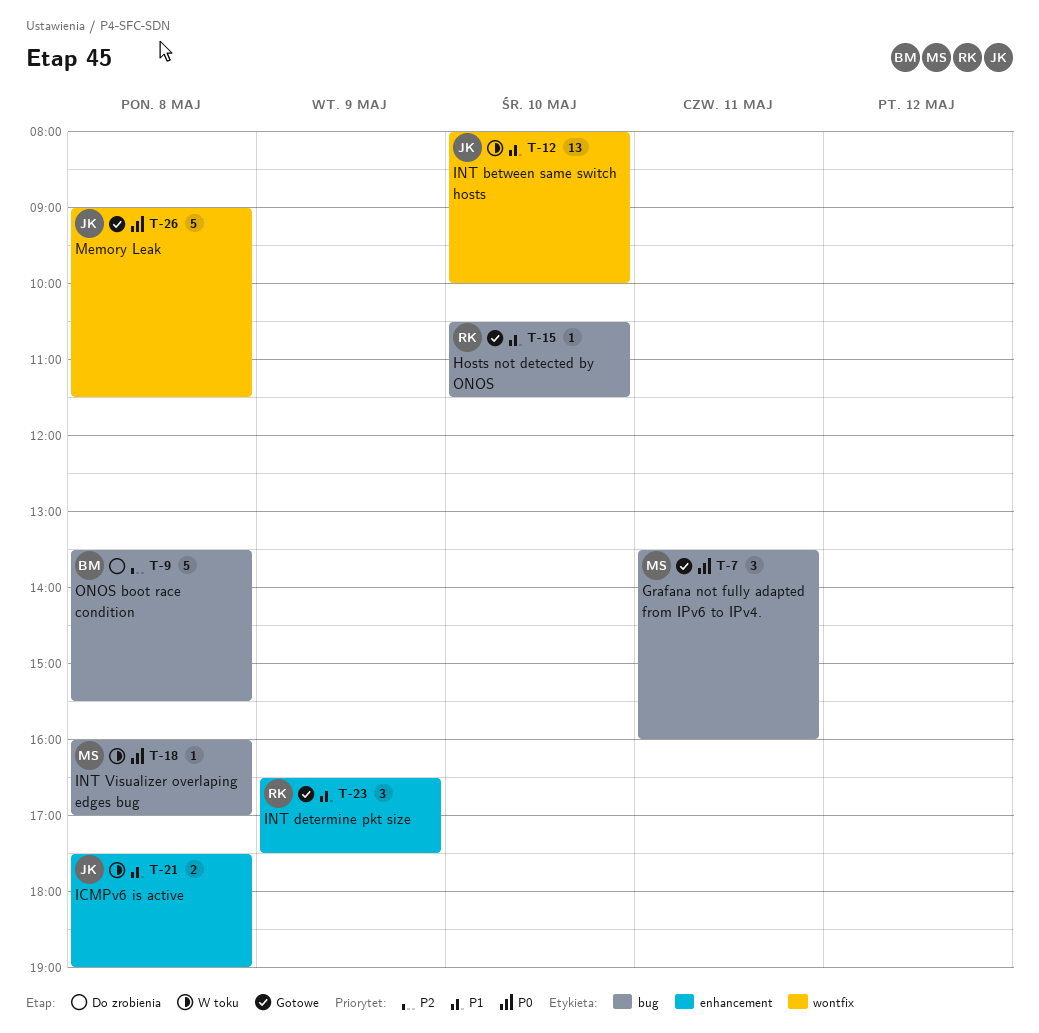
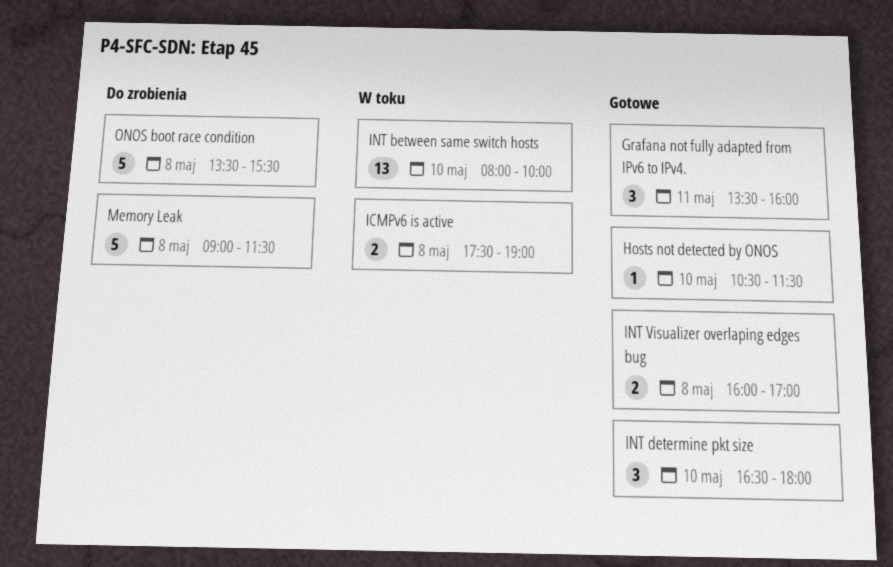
INT determine pkt size, day: May 9 -> May 10
INT determine pkt size, ends: 17:30 -> 18:00
INT Visualizer overlaping edges bug, status: W toku -> Gotowe
INT Visualizer overlaping edges bug, estimate: 1 -> 2
Memory Leak, status: Gotowe -> Do zrobienia

